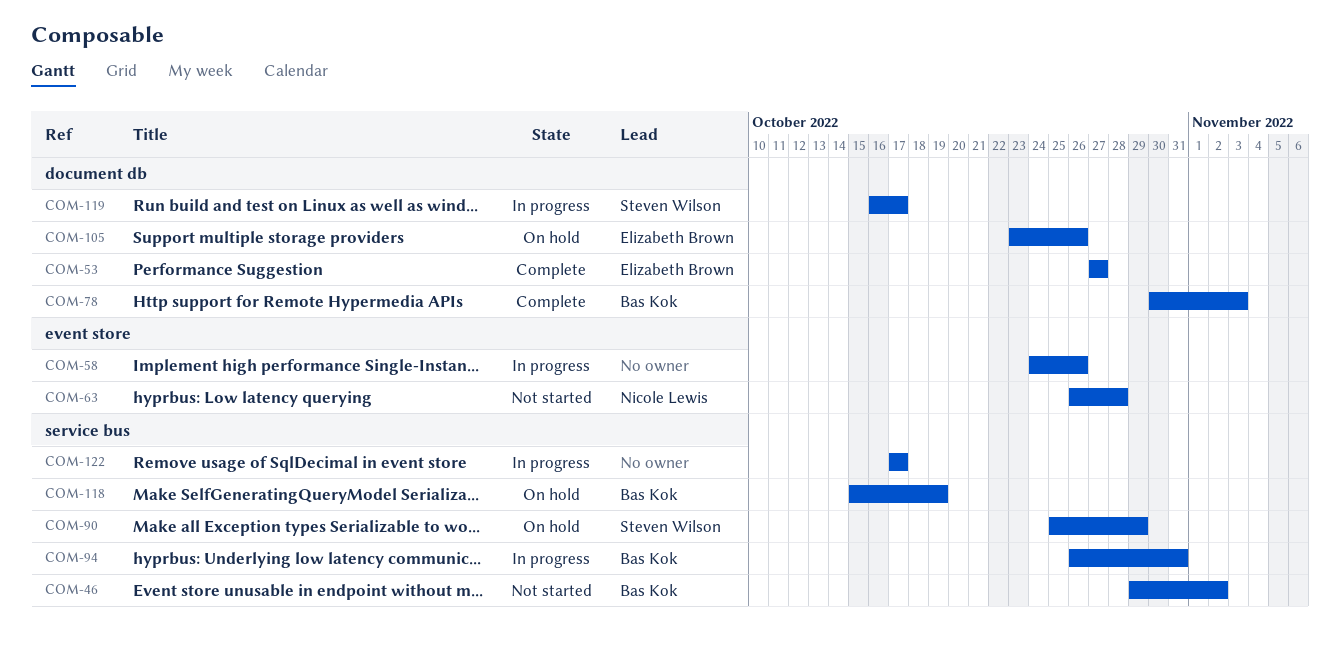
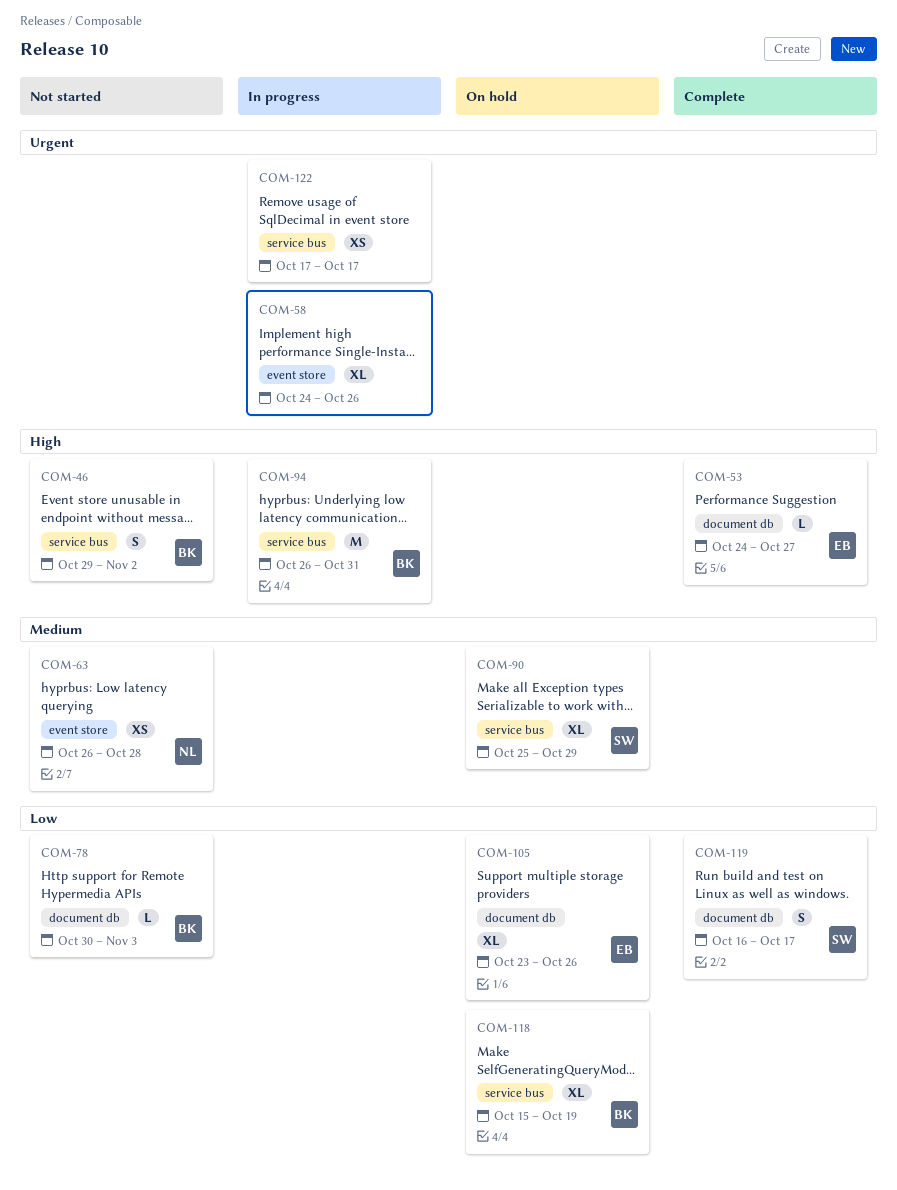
COM-53, start: Oct 27 -> Oct 24
COM-78, status: Complete -> Not started
COM-119, status: In progress -> Complete

